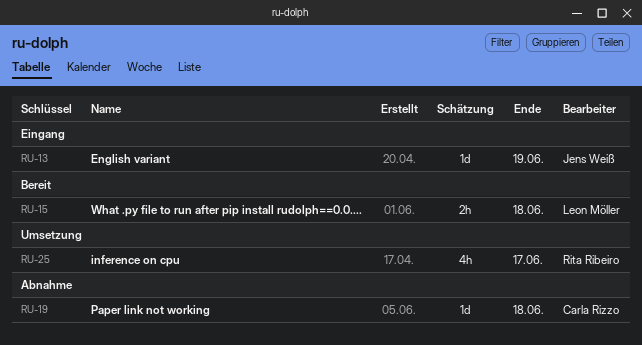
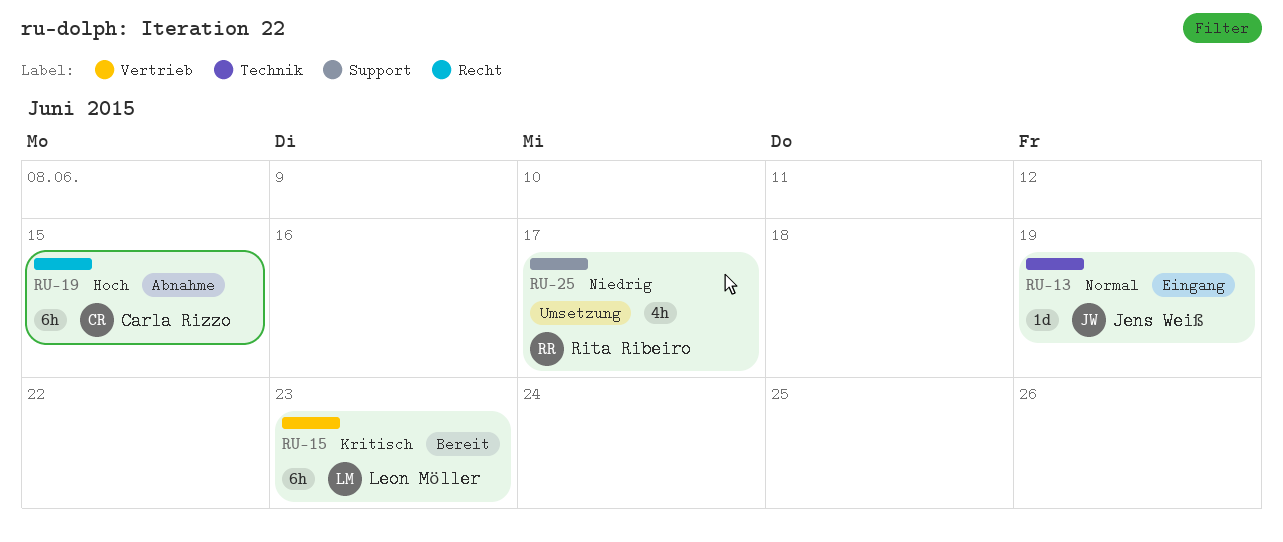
RU-15, estimate: 2h -> 6h
RU-15, due: Jun 18 -> Jun 23
RU-19, estimate: 1d -> 6h
RU-19, due: Jun 18 -> Jun 15

